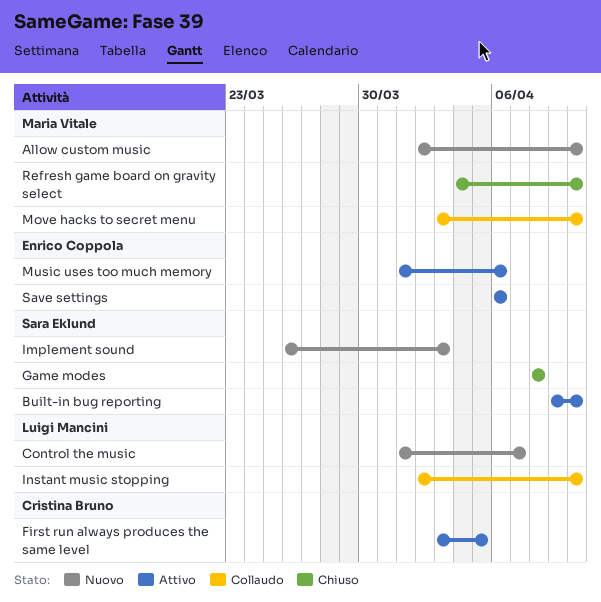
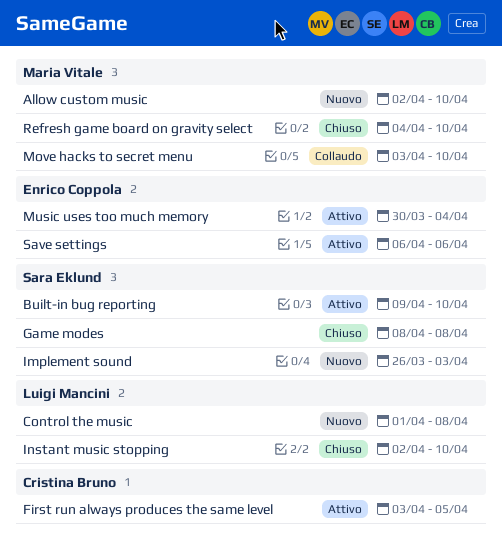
Control the music, due: Apr 7 -> Apr 8
Instant music stopping, status: Collaudo -> Chiuso
Music uses too much memory, start: Apr 1 -> Mar 30
Music uses too much memory, due: Apr 6 -> Apr 4

